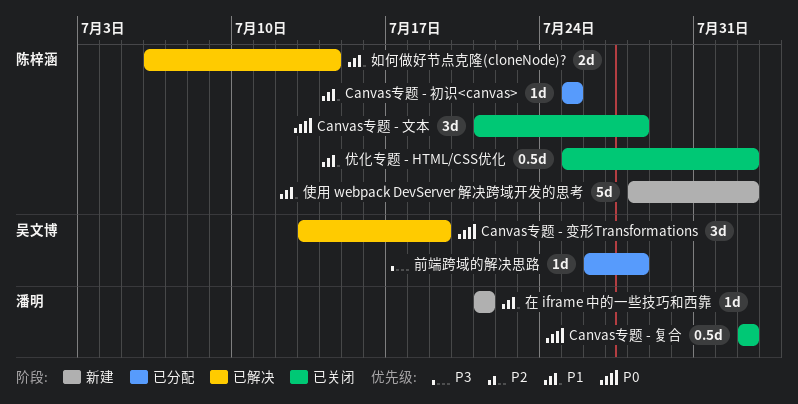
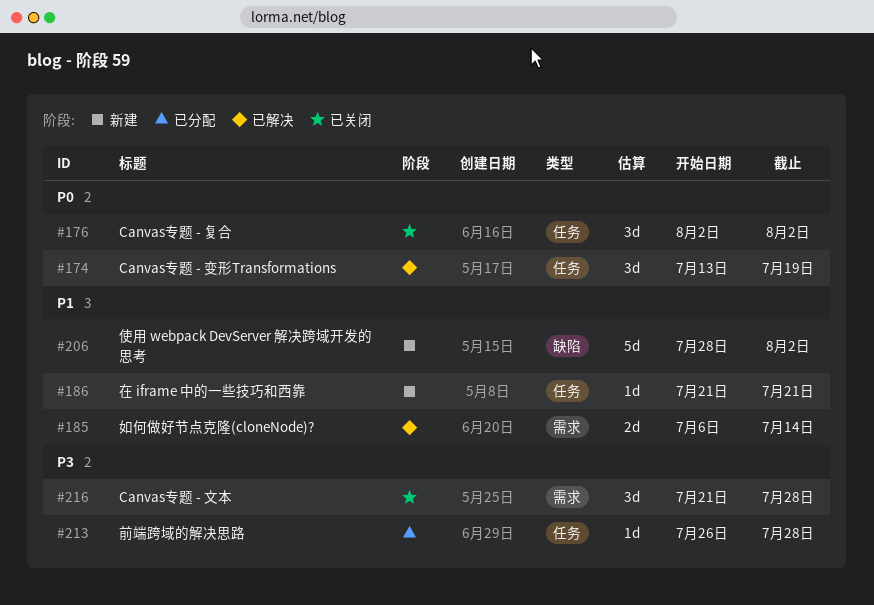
Canvas专题 - 初识<canvas>: present -> none
Canvas专题 - 复合, estimate: 0.5d -> 3d
Canvas专题 - 文本, priority: P0 -> P3
优化专题 - HTML/CSS优化: present -> none

